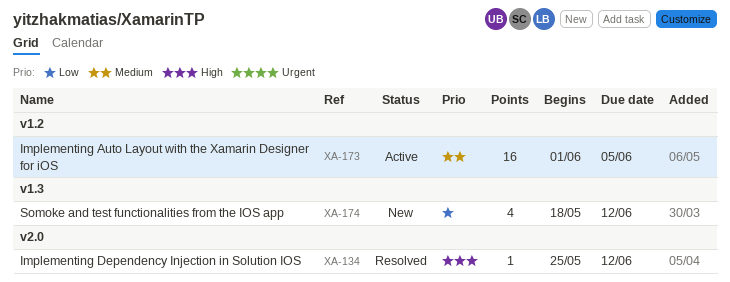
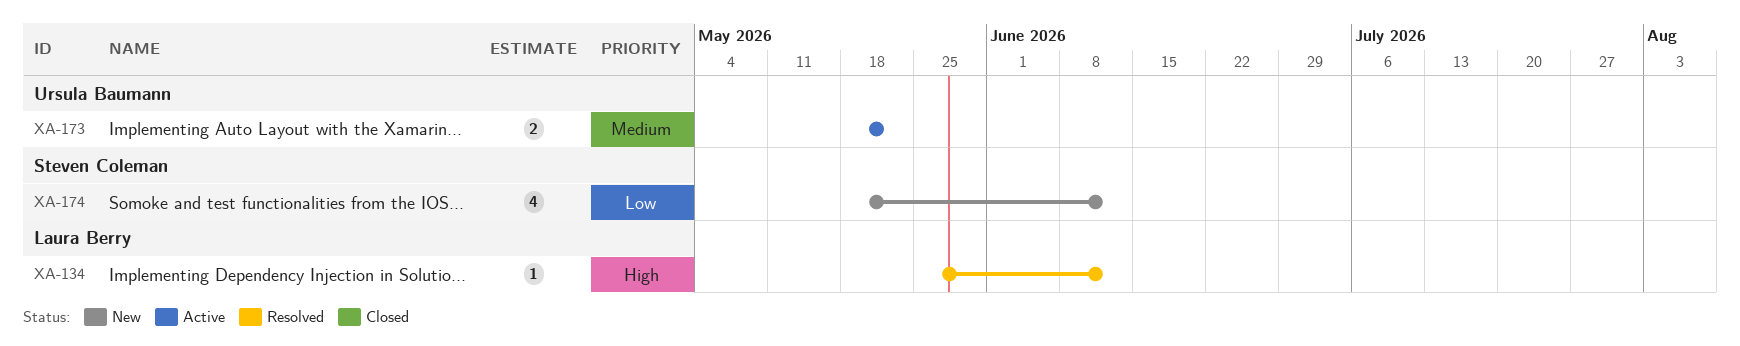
XA-173, estimate: 16 -> 2
XA-173, start: Jun 1 -> May 18
XA-173, due: Jun 5 -> May 22

